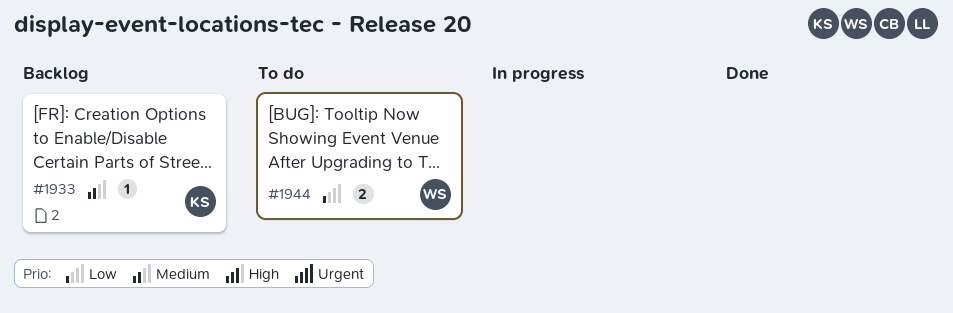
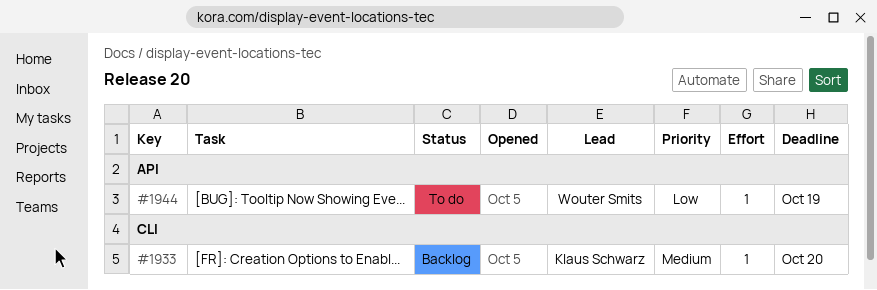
#1944, estimate: 2 -> 1

